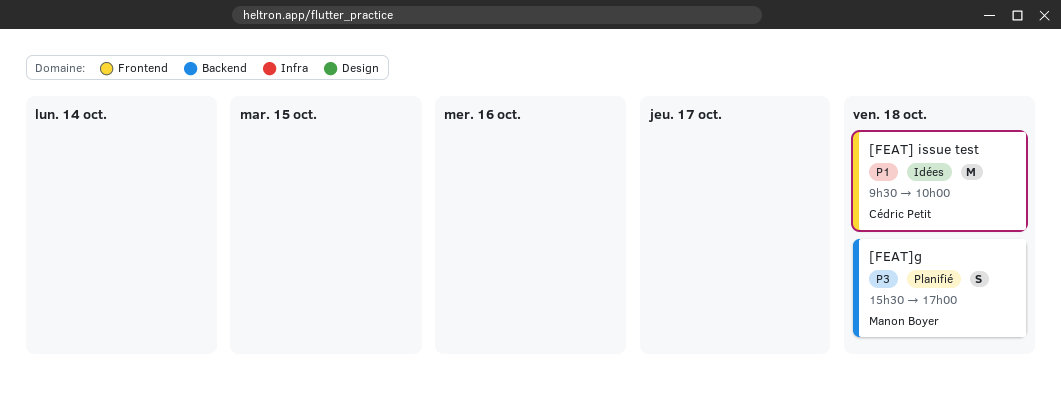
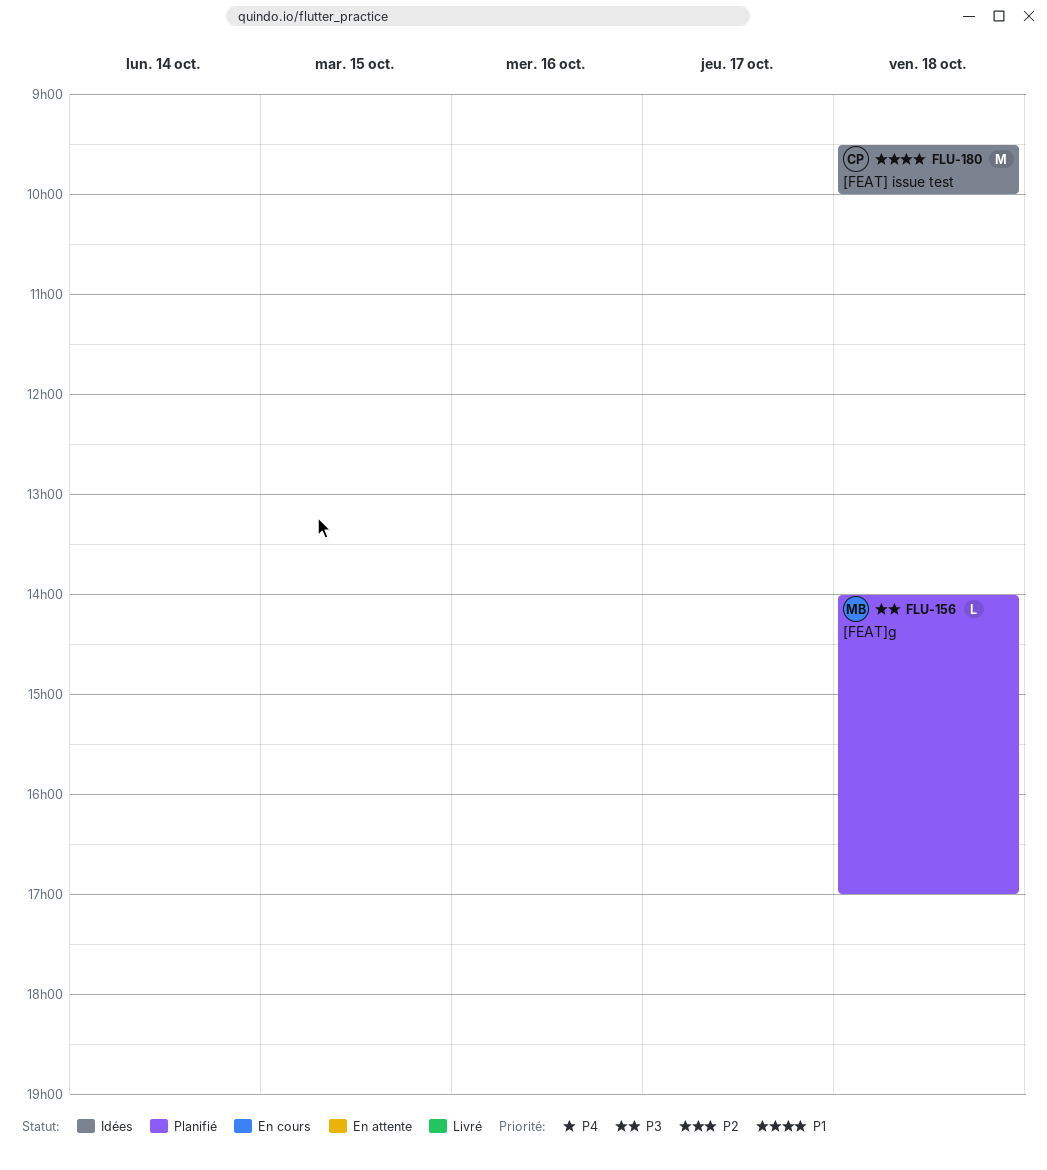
[FEAT]g, estimate: S -> L
[FEAT]g, begins: 15:30 -> 14:00

